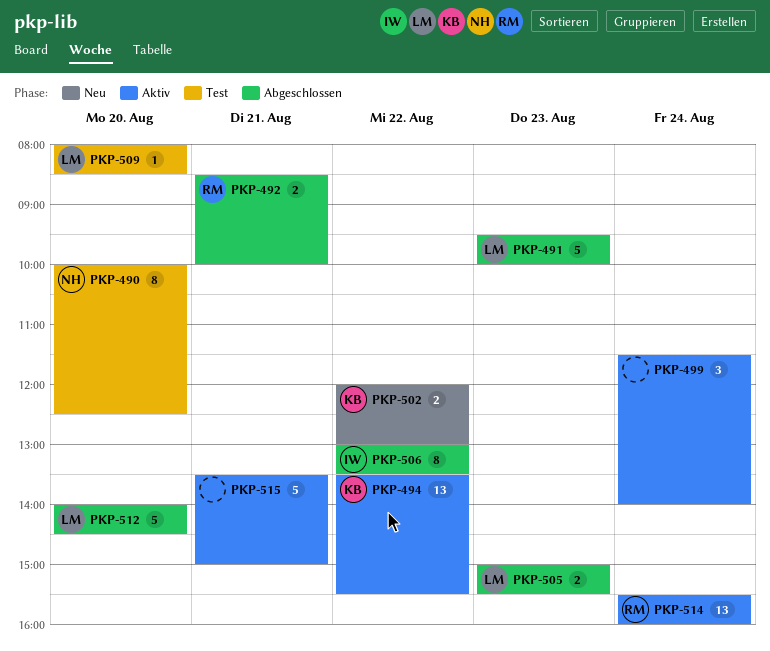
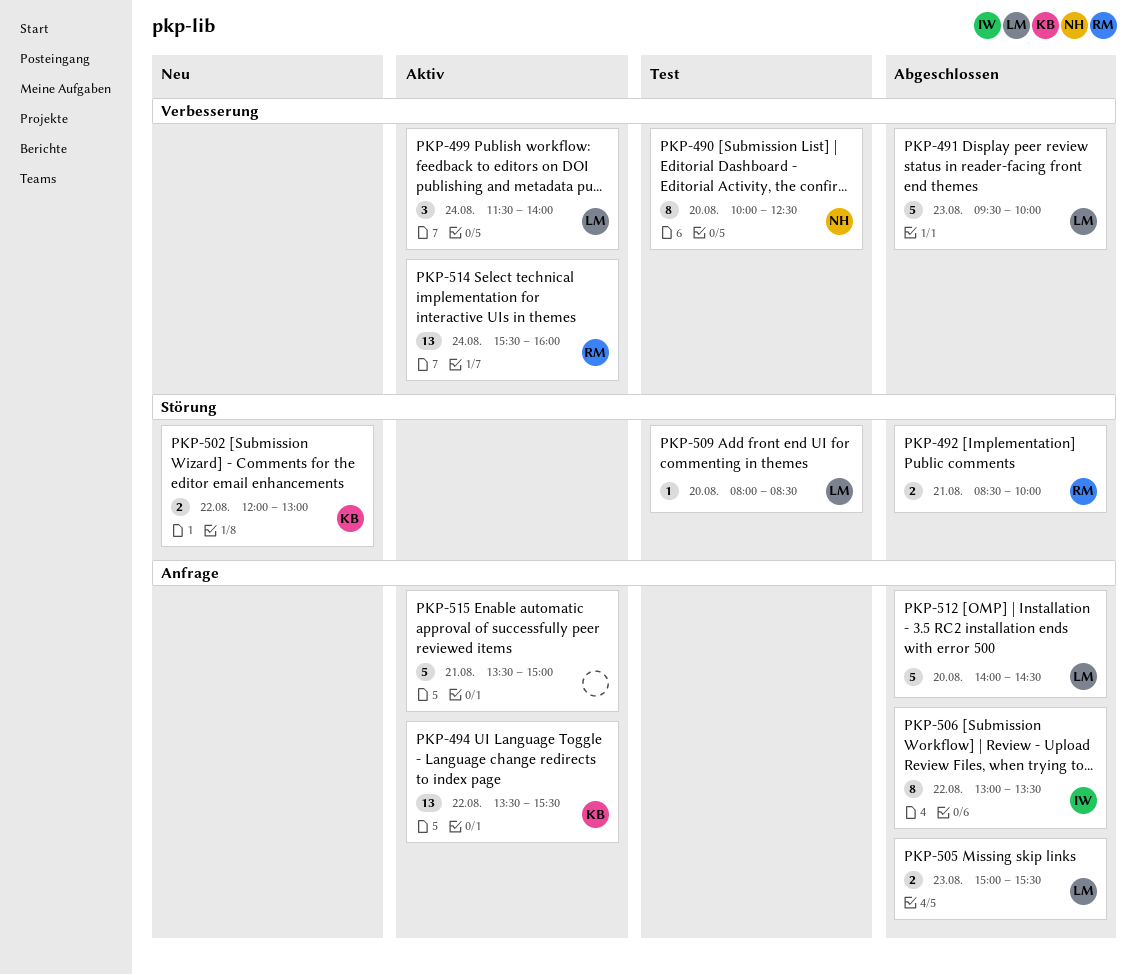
PKP-499, owner: none -> LM

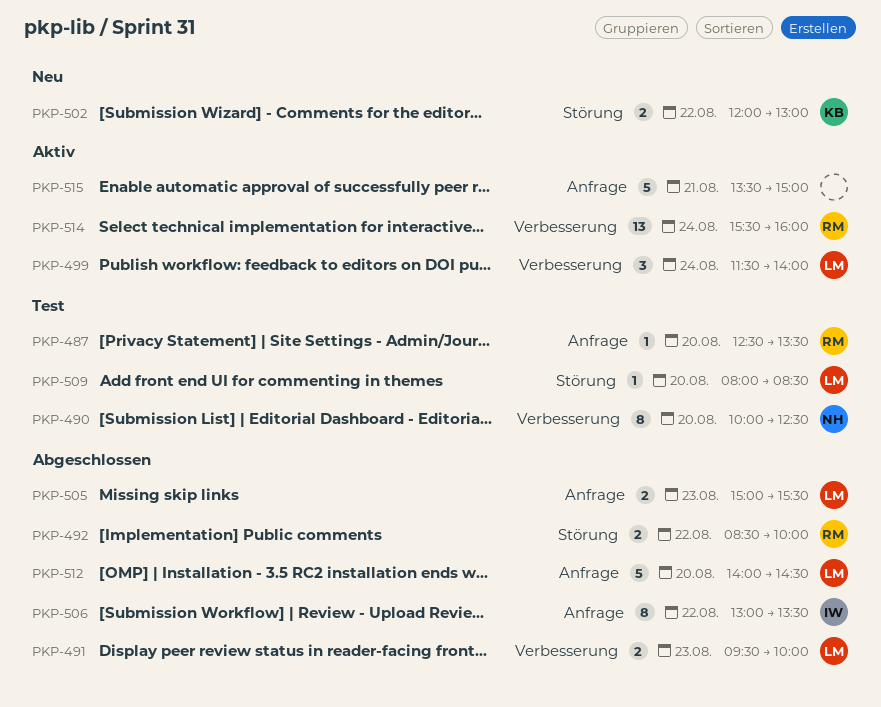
PKP-487: none -> present
PKP-491, estimate: 5 -> 2
PKP-492, day: Aug 21 -> Aug 22
PKP-494: present -> none

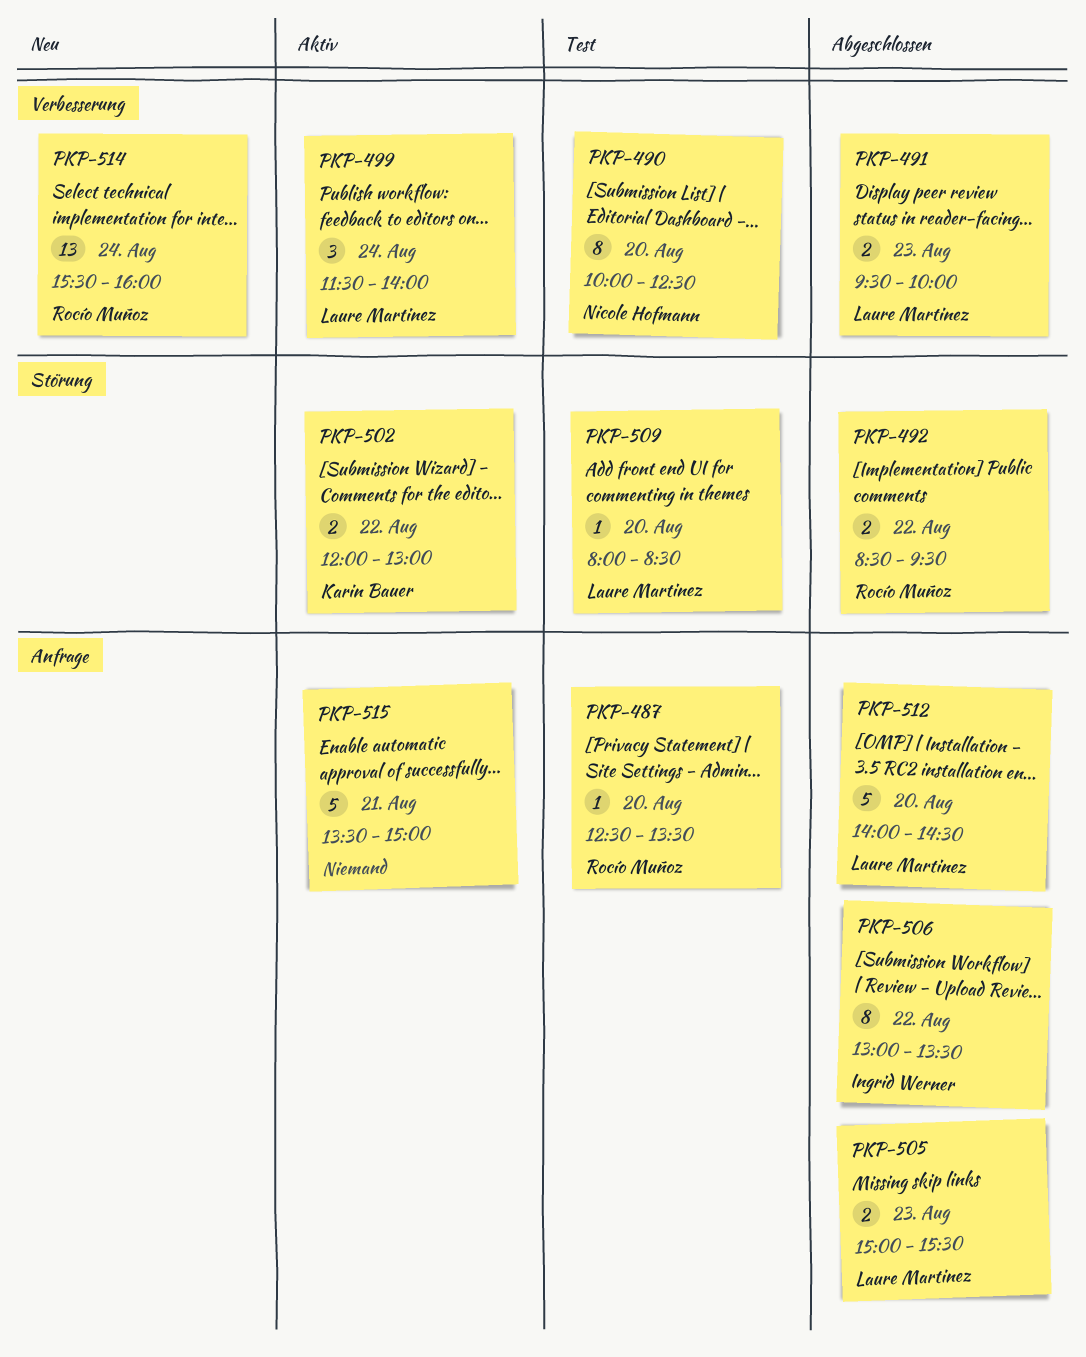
PKP-492, ends: 10:00 -> 09:30
PKP-502, status: Neu -> Aktiv
PKP-514, status: Aktiv -> Neu

